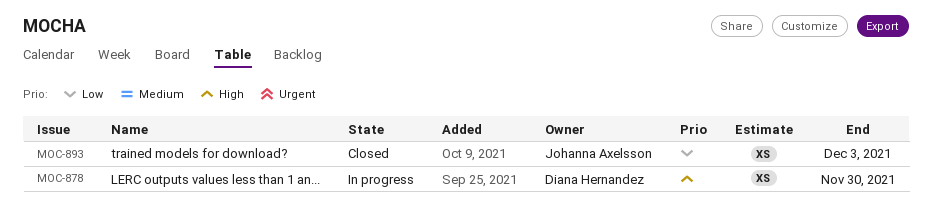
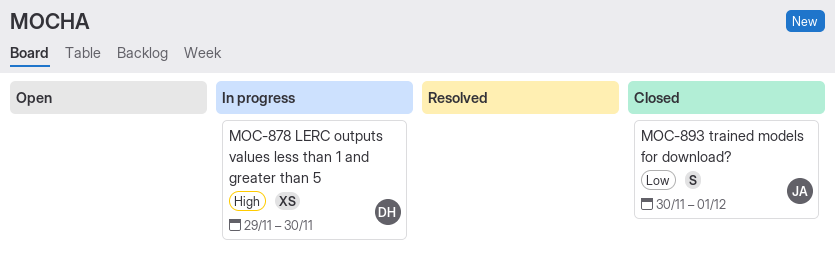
MOC-893, estimate: XS -> S
MOC-893, due: Dec 3 -> Dec 1

